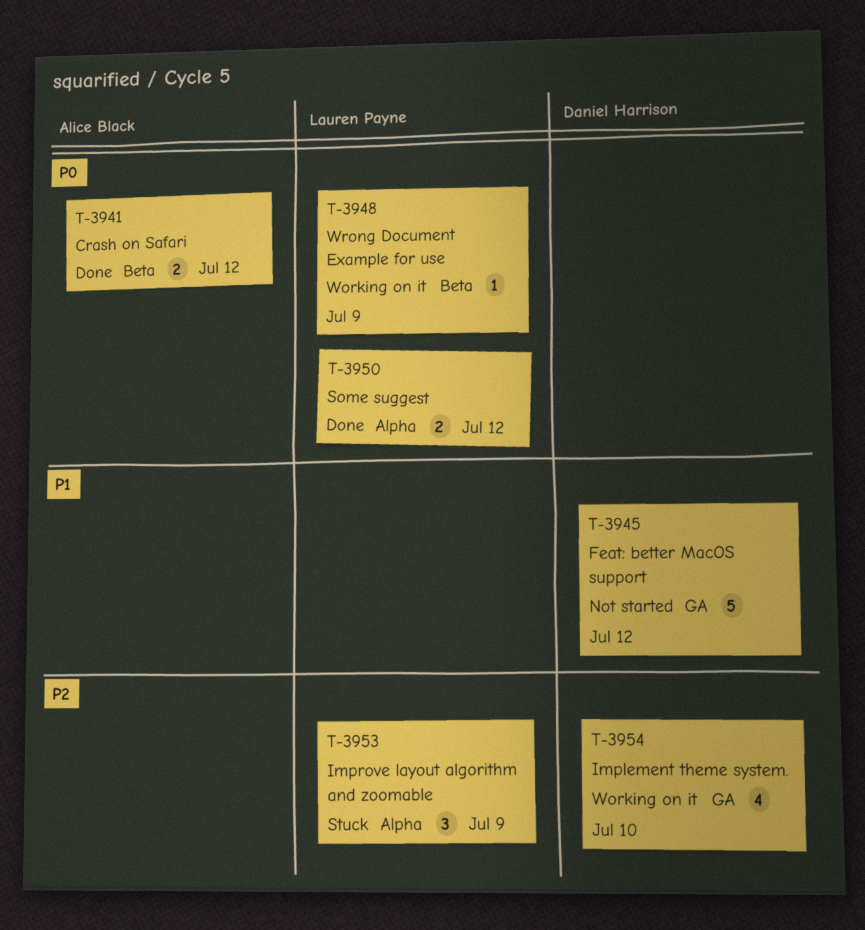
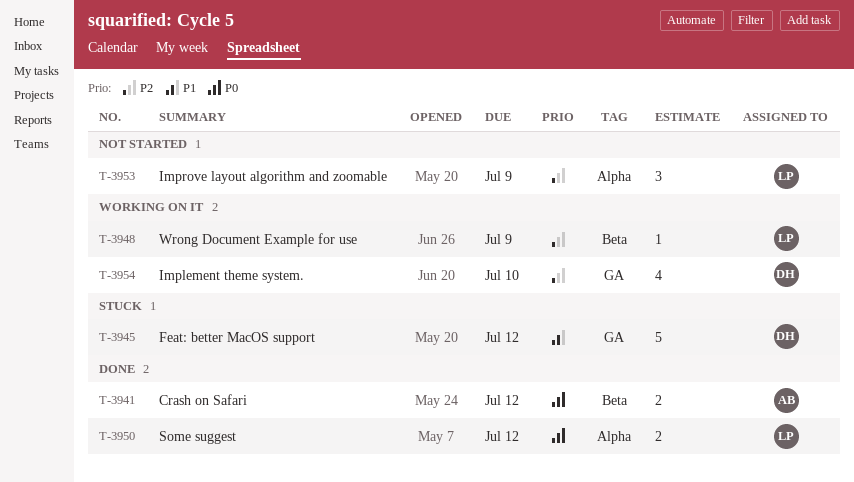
T-3945, status: Not started -> Stuck
T-3948, priority: P0 -> P2
T-3953, status: Stuck -> Not started

